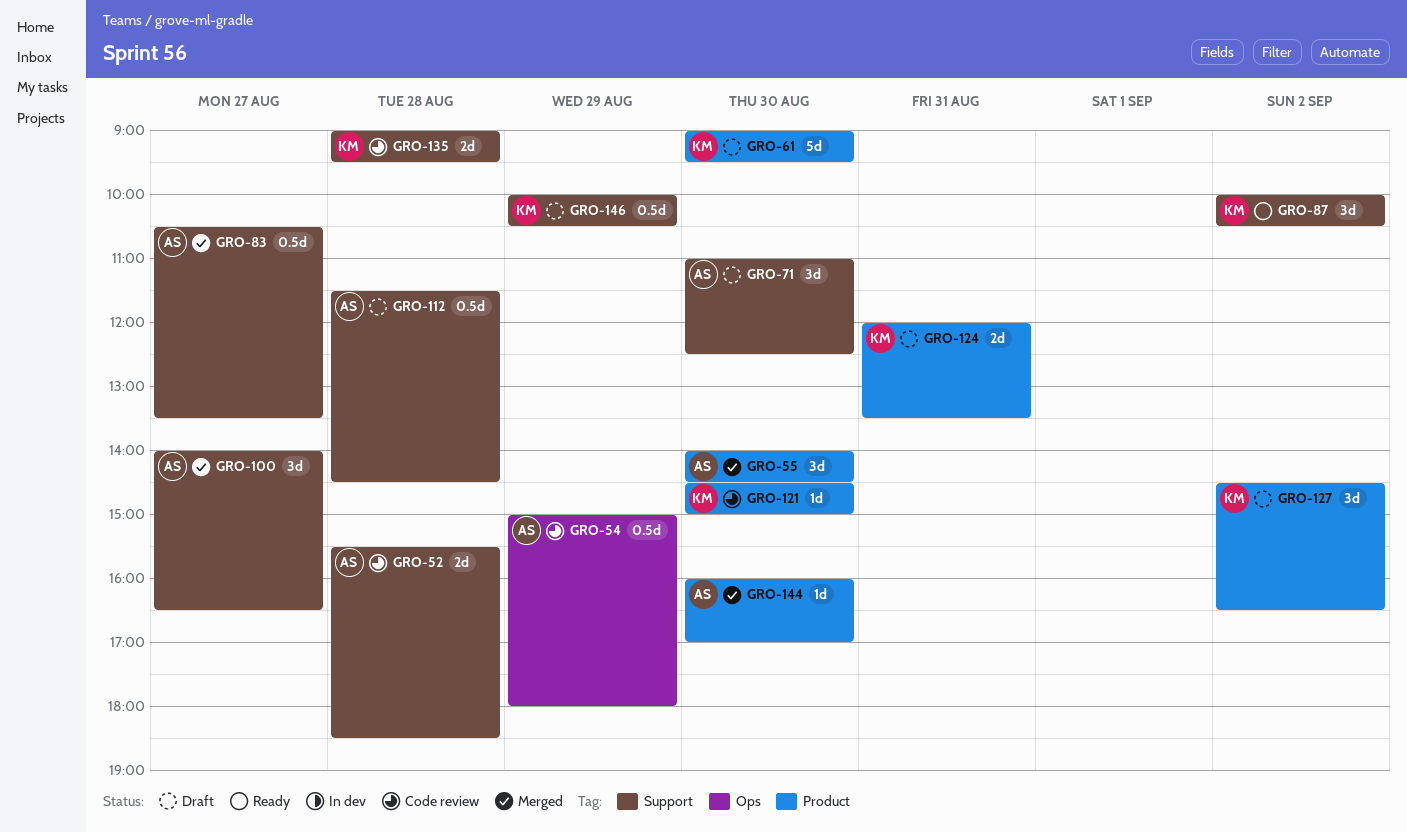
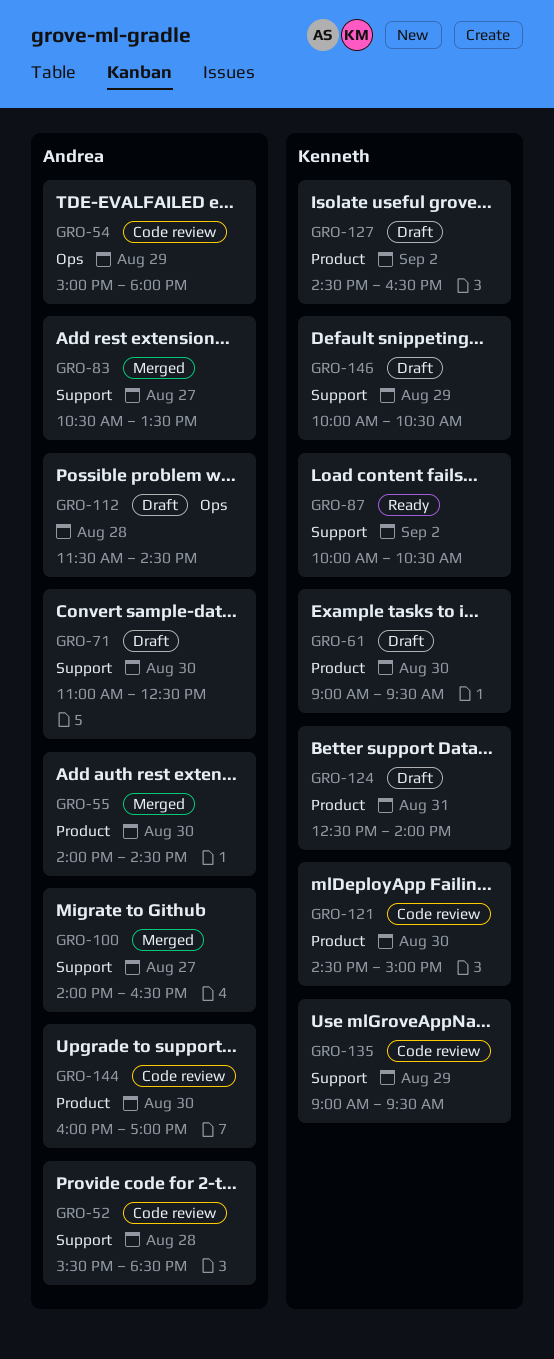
GRO-112, label: Support -> Ops
GRO-124, begins: 12:00 -> 12:30
GRO-124, ends: 13:30 -> 14:00
GRO-135, day: Aug 28 -> Aug 29
GRO-144, status: Merged -> Code review

